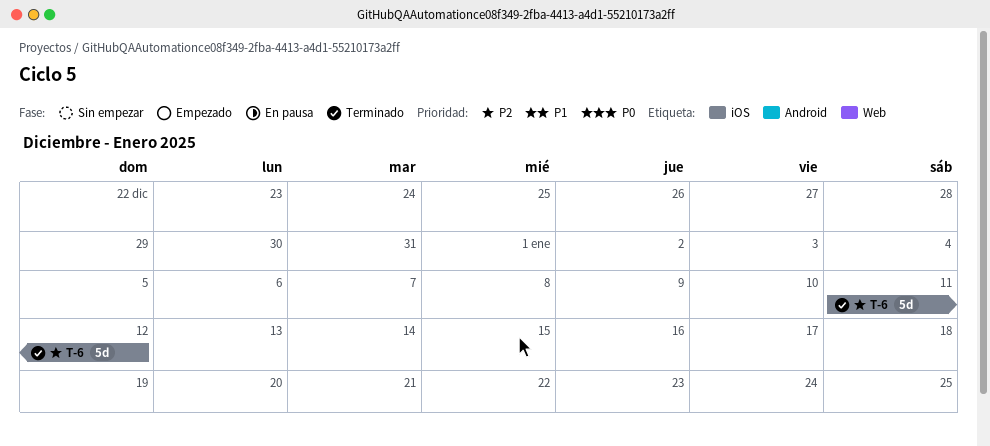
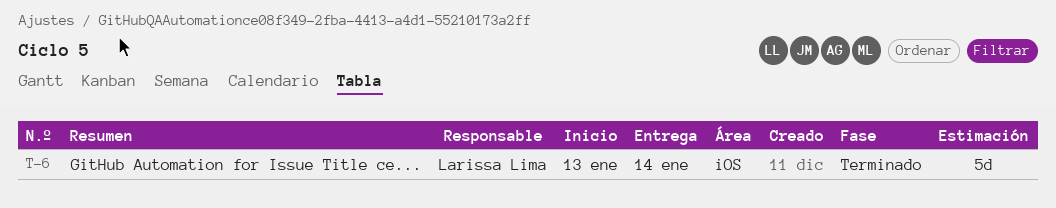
T-6, start: Jan 11 -> Jan 13
T-6, due: Jan 12 -> Jan 14

